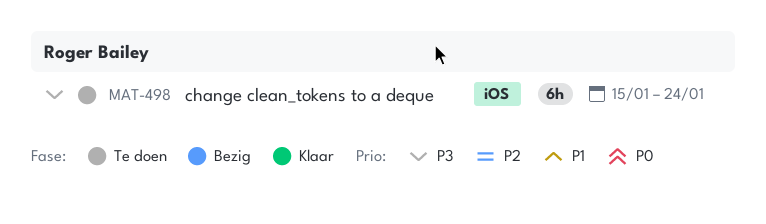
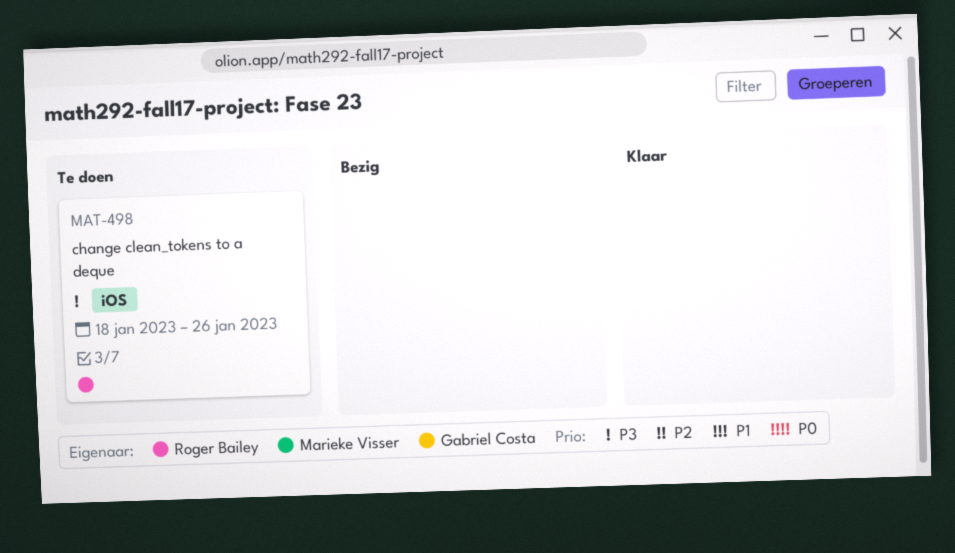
MAT-498, start: Jan 15 -> Jan 18
MAT-498, due: Jan 24 -> Jan 26

